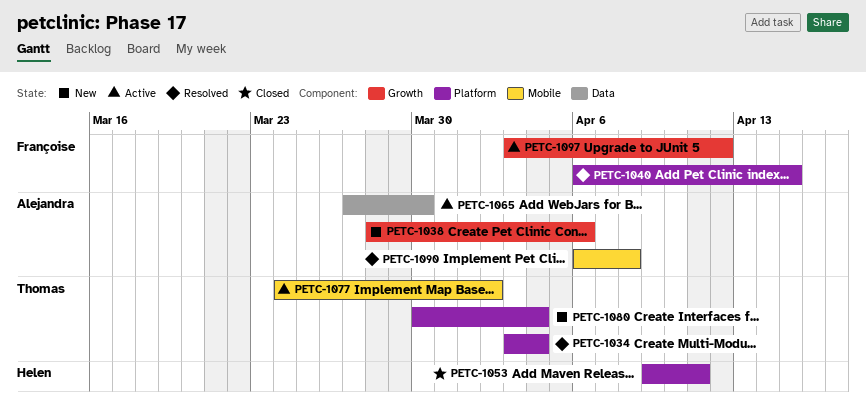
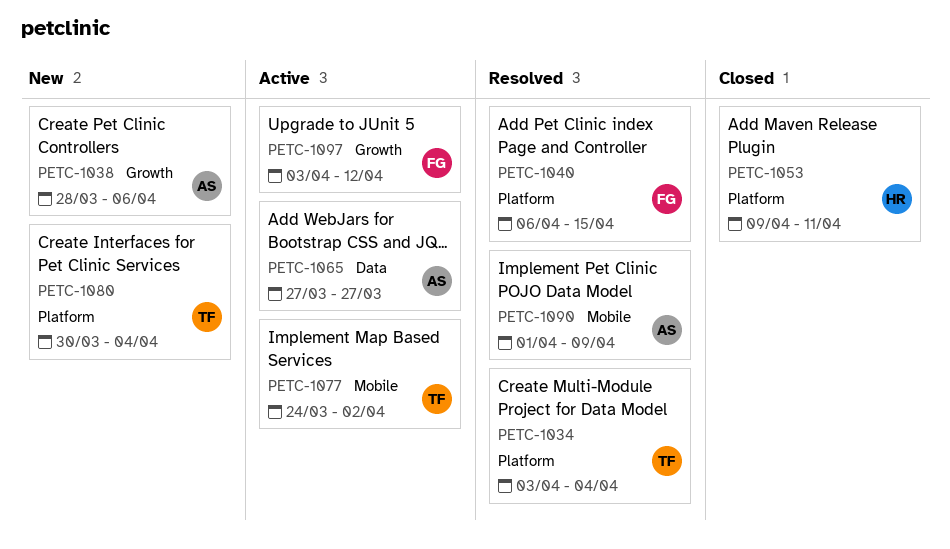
PETC-1065, due: Mar 30 -> Mar 27
PETC-1090, start: Apr 6 -> Apr 1
PETC-1090, due: Apr 8 -> Apr 9

